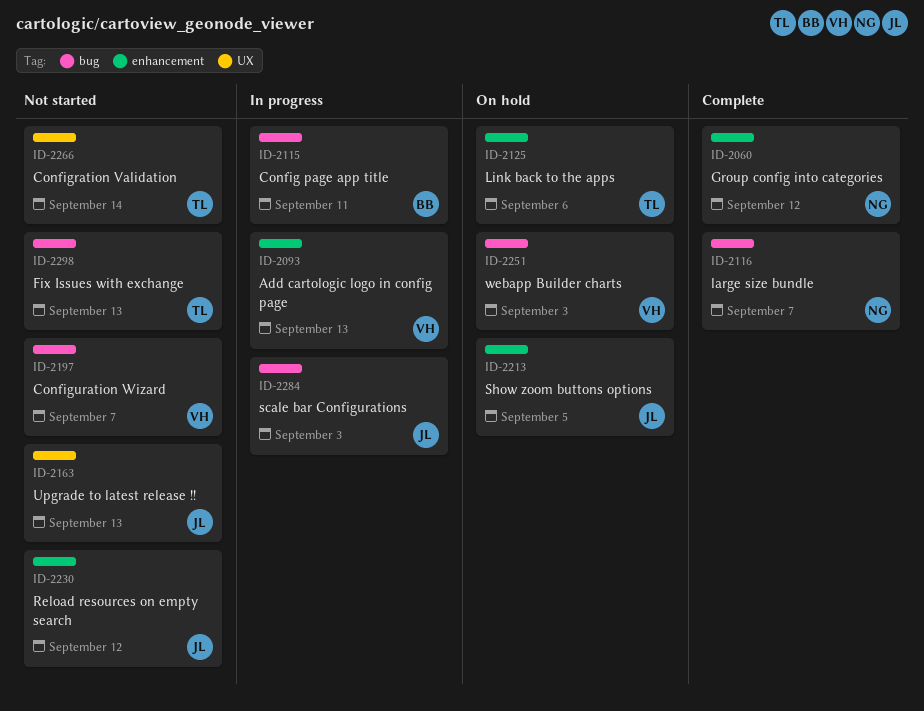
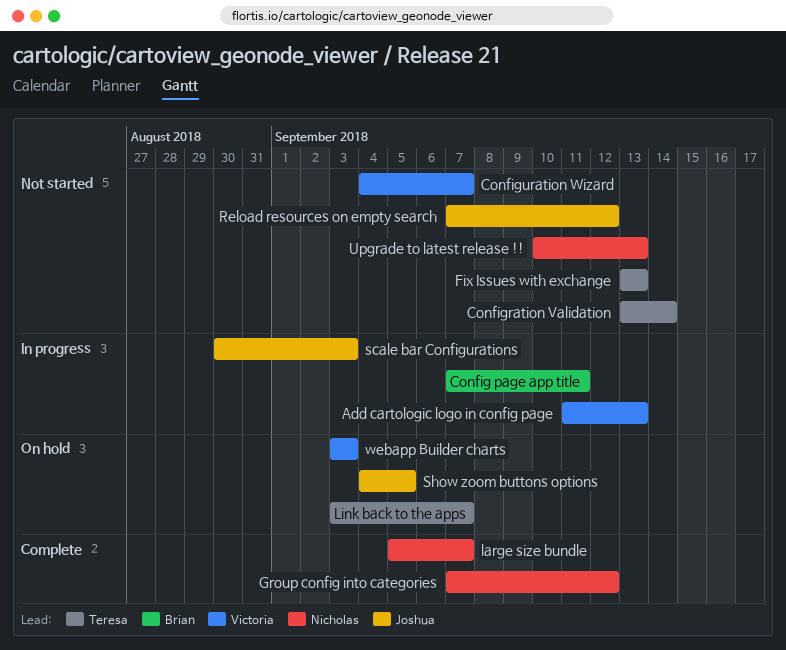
Link back to the apps, due: Sep 6 -> Sep 7
Upgrade to latest release !!, owner: Joshua -> Nicholas

